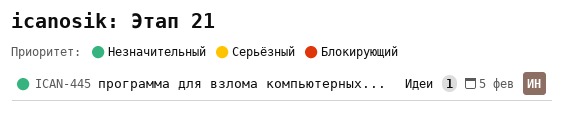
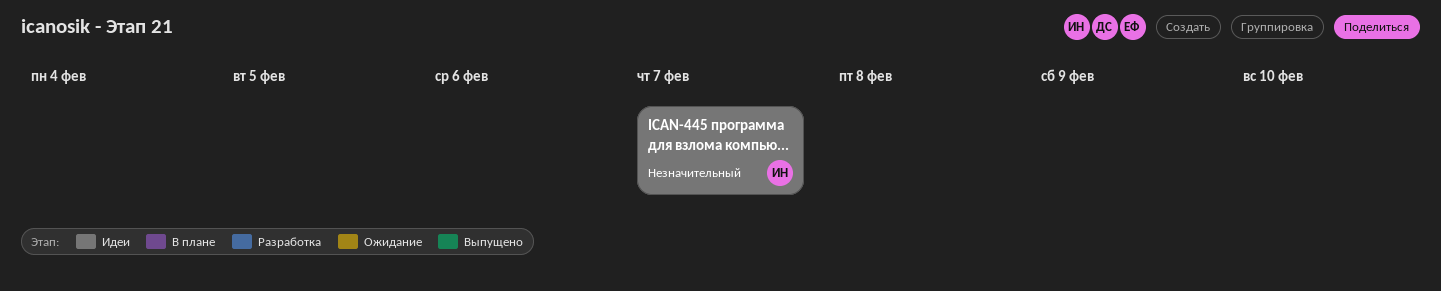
ICAN-445, due: Feb 5 -> Feb 7

